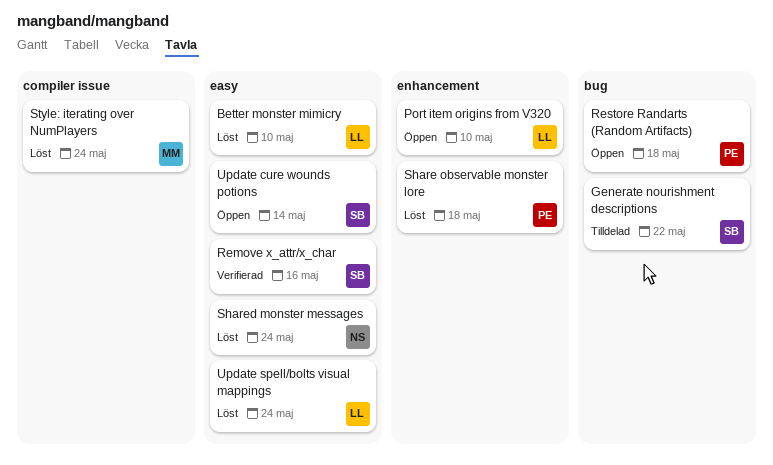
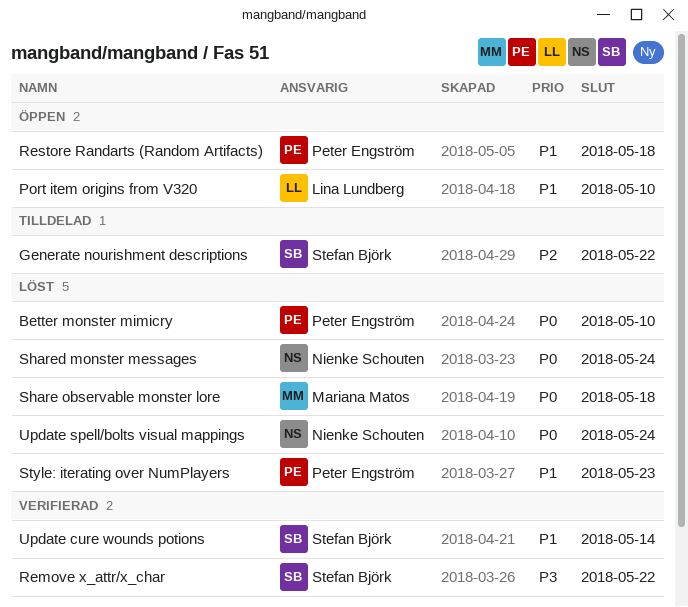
Better monster mimicry, owner: Lina Lundberg -> Peter Engström
Remove x_attr/x_char, due: May 16 -> May 22
Share observable monster lore, owner: Peter Engström -> Mariana Matos
Style: iterating over NumPlayers, owner: Mariana Matos -> Peter Engström
Style: iterating over NumPlayers, due: May 24 -> May 23
Update cure wounds potions, status: Öppen -> Verifierad
Update spell/bolts visual mappings, owner: Lina Lundberg -> Nienke Schouten

